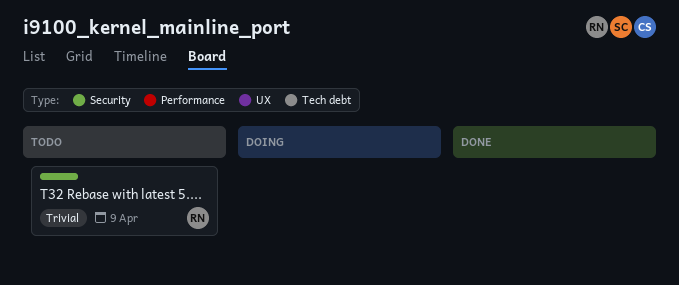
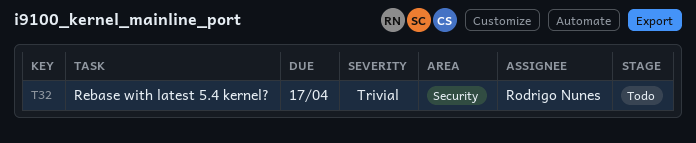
T32, due: Apr 9 -> Apr 17

